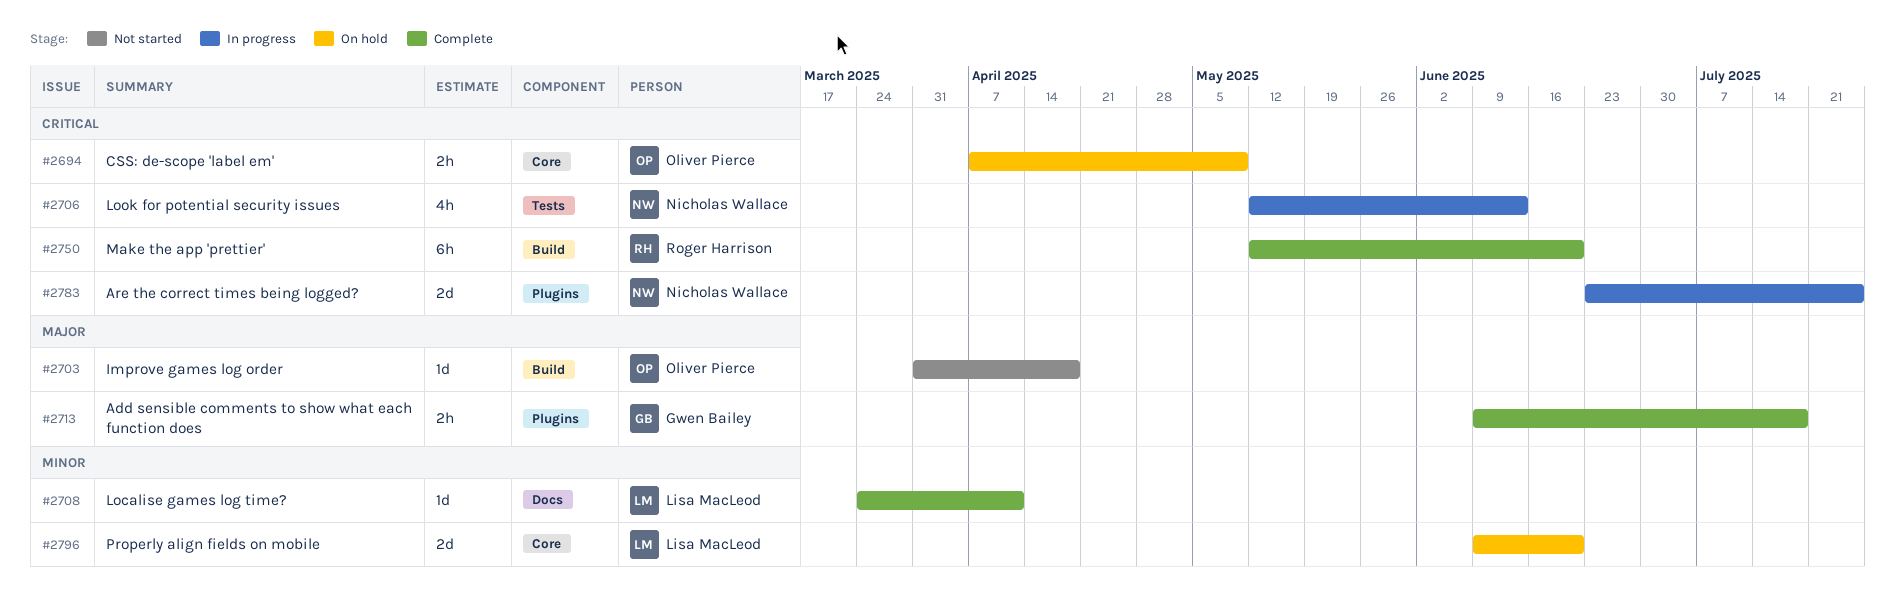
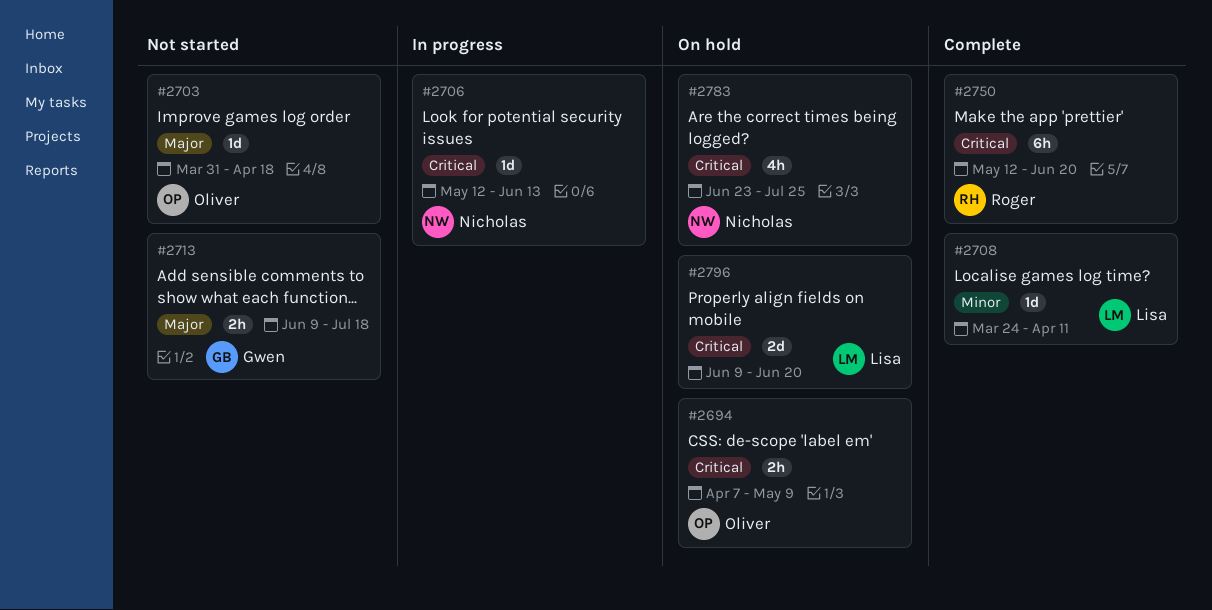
#2706, estimate: 4h -> 1d
#2713, status: Complete -> Not started
#2783, status: In progress -> On hold
#2783, estimate: 2d -> 4h
#2796, priority: Minor -> Critical

